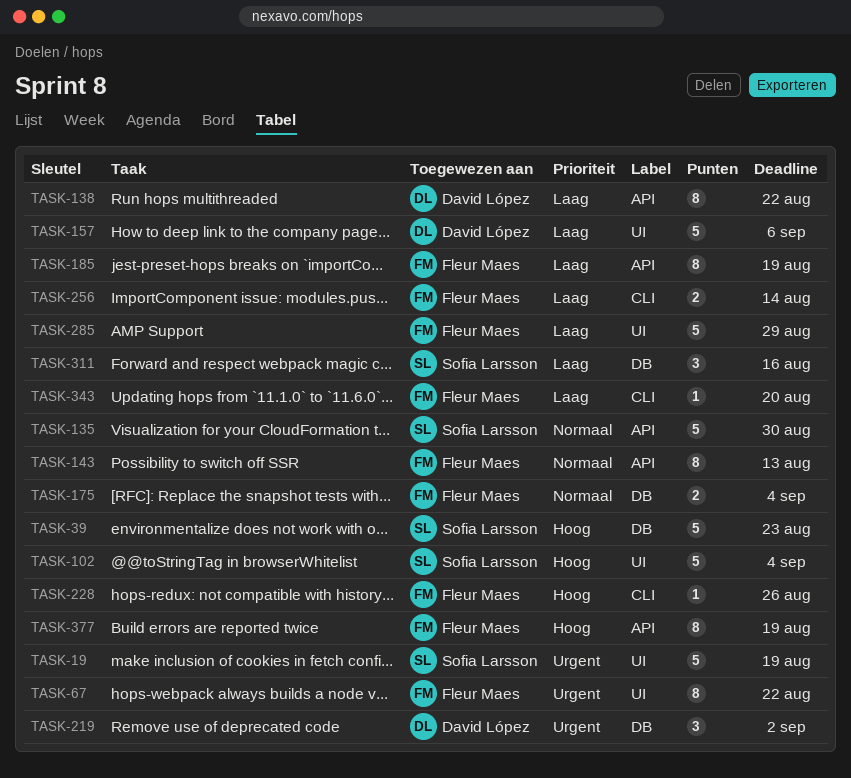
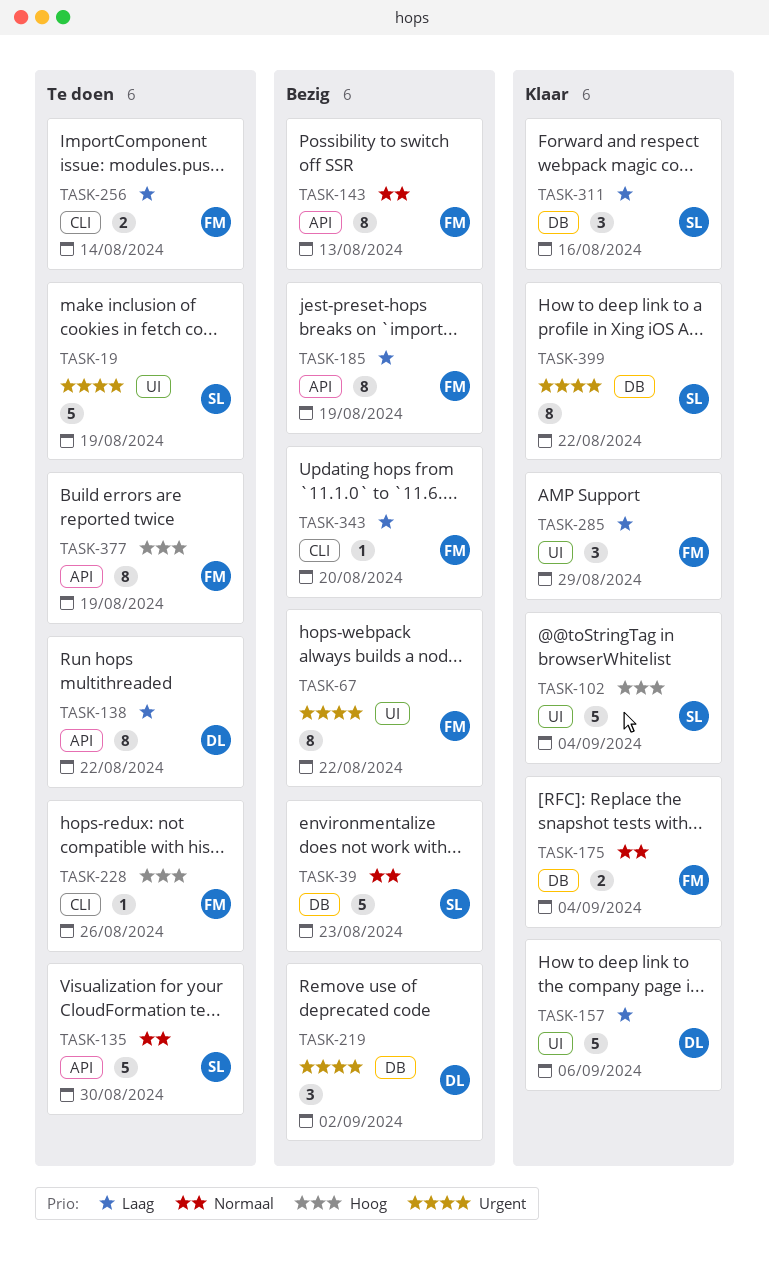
TASK-39, priority: Hoog -> Normaal
TASK-285, estimate: 5 -> 3
TASK-399: none -> present

